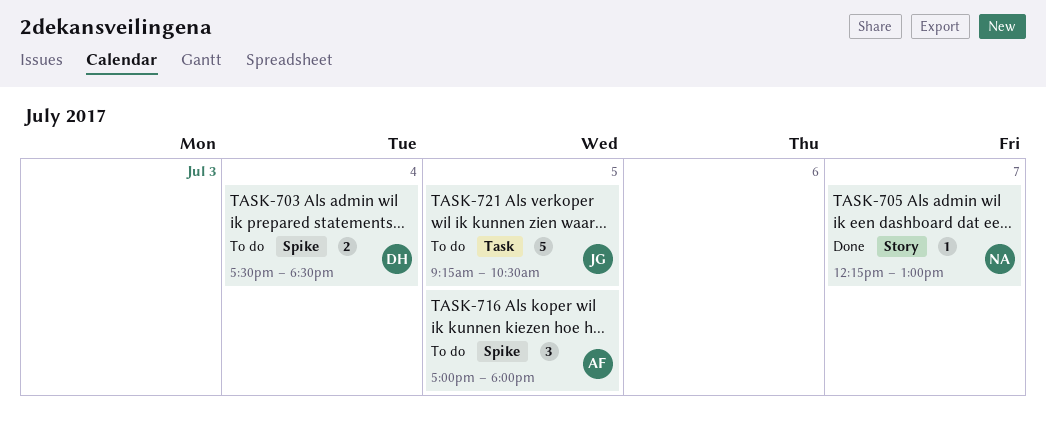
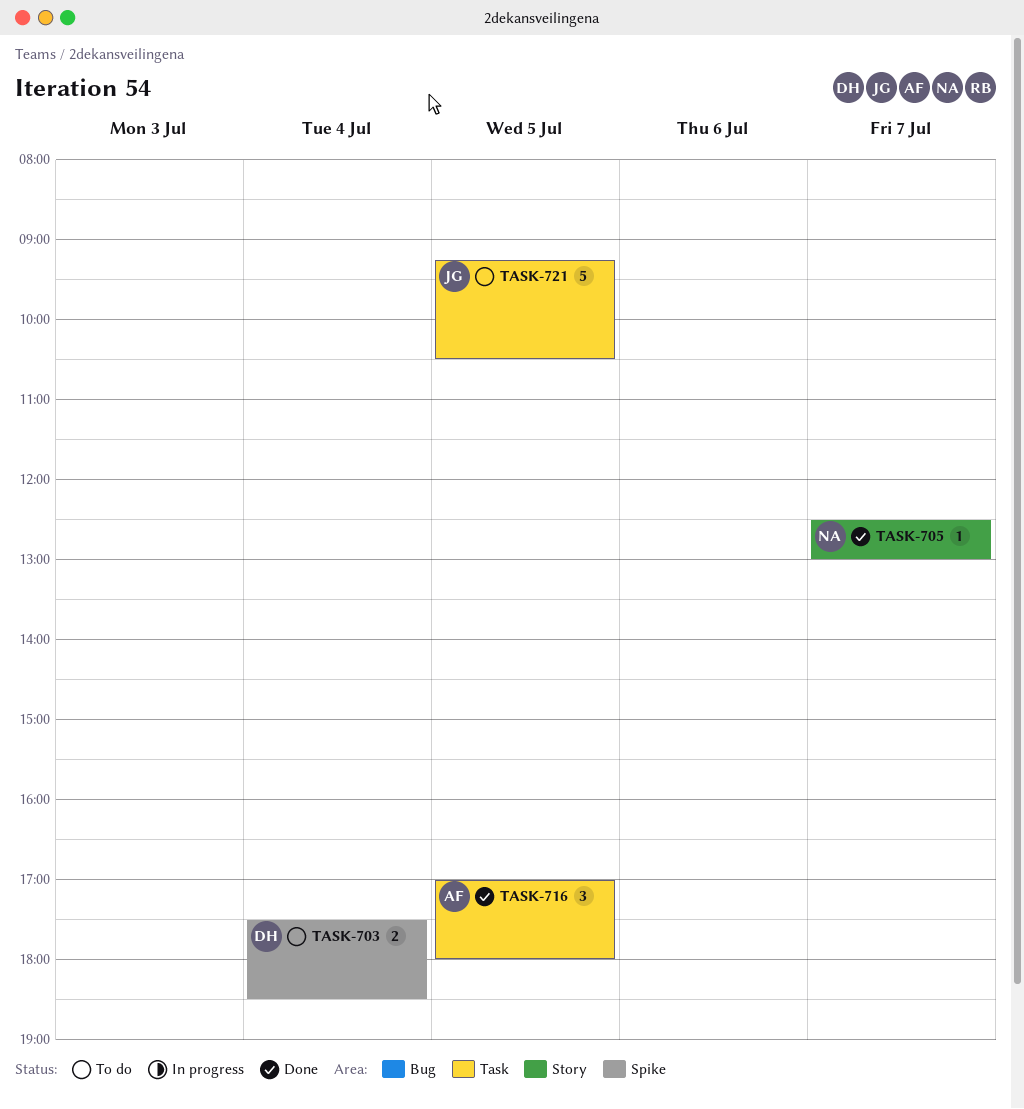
TASK-705, begins: 12:15 -> 12:30
TASK-716, status: To do -> Done
TASK-716, label: Spike -> Task

